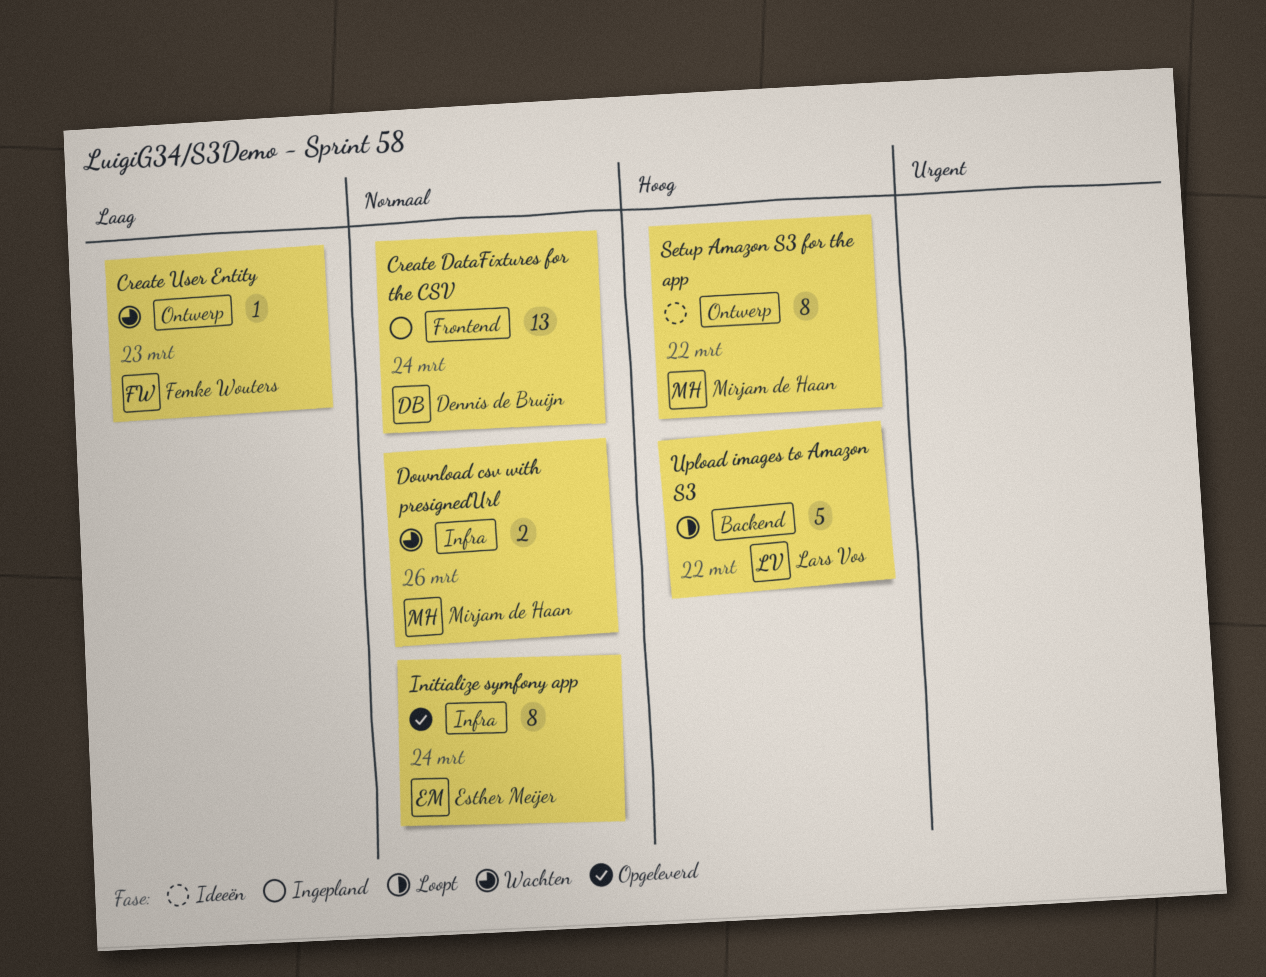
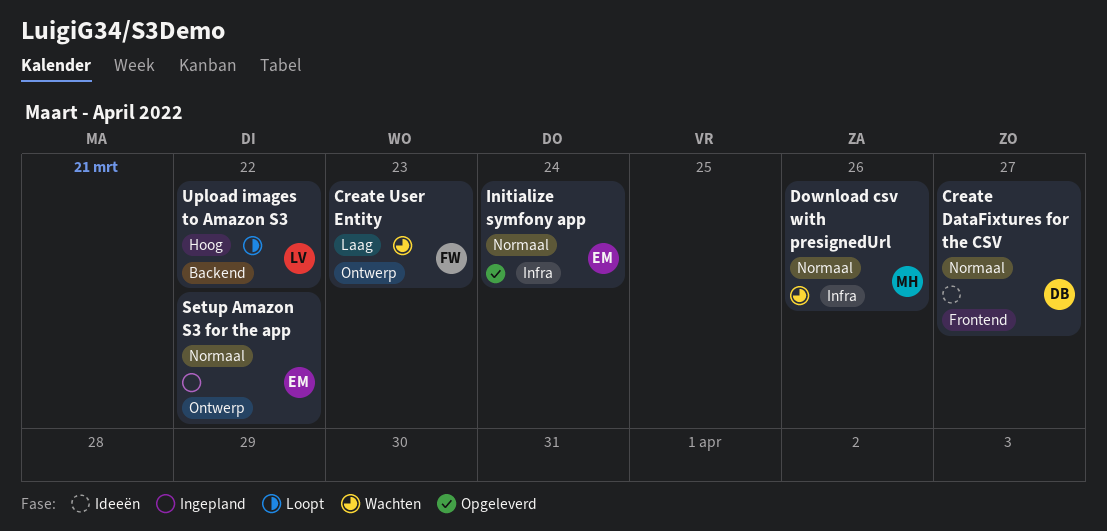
Create DataFixtures for the CSV, status: Ingepland -> Ideeën
Create DataFixtures for the CSV, due: Mar 24 -> Mar 27
Setup Amazon S3 for the app, status: Ideeën -> Ingepland
Setup Amazon S3 for the app, owner: Mirjam de Haan -> Esther Meijer
Setup Amazon S3 for the app, priority: Hoog -> Normaal

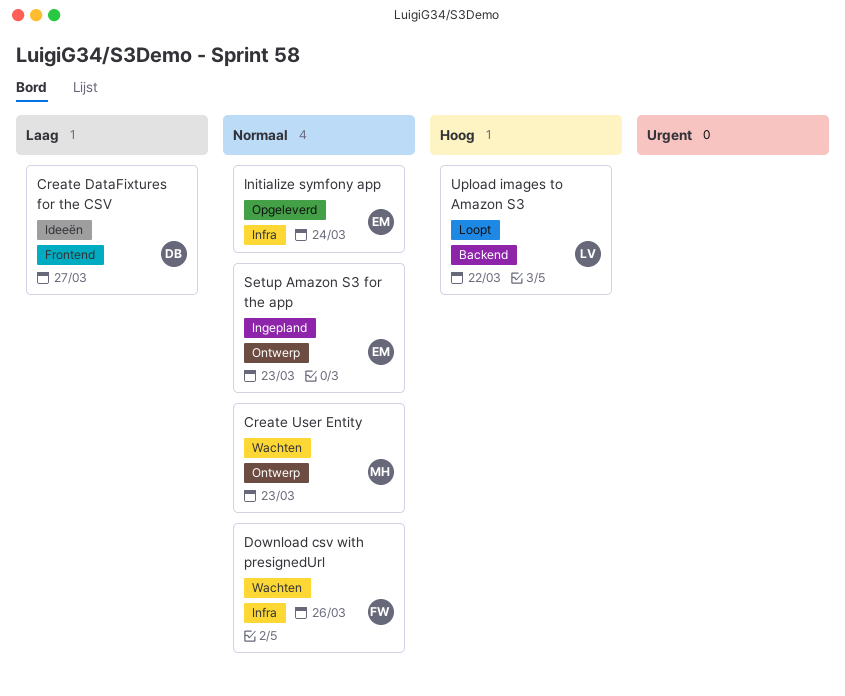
Create DataFixtures for the CSV, priority: Normaal -> Laag
Create User Entity, owner: FW -> MH
Create User Entity, priority: Laag -> Normaal
Download csv with presignedUrl, owner: MH -> FW
Setup Amazon S3 for the app, due: Mar 22 -> Mar 23

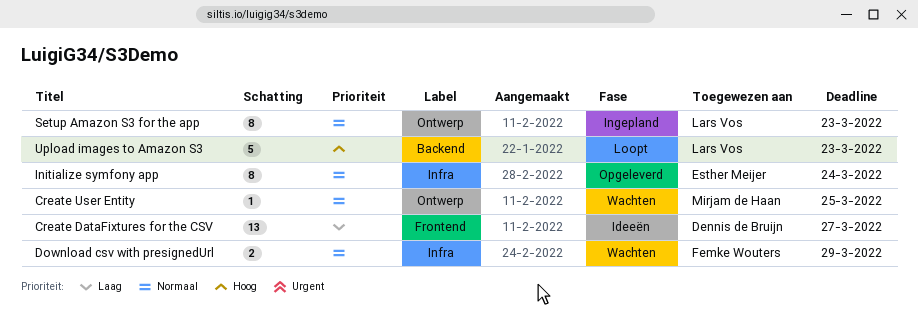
Create User Entity, due: Mar 23 -> Mar 25
Download csv with presignedUrl, due: Mar 26 -> Mar 29
Setup Amazon S3 for the app, owner: Esther Meijer -> Lars Vos
Upload images to Amazon S3, due: Mar 22 -> Mar 23

